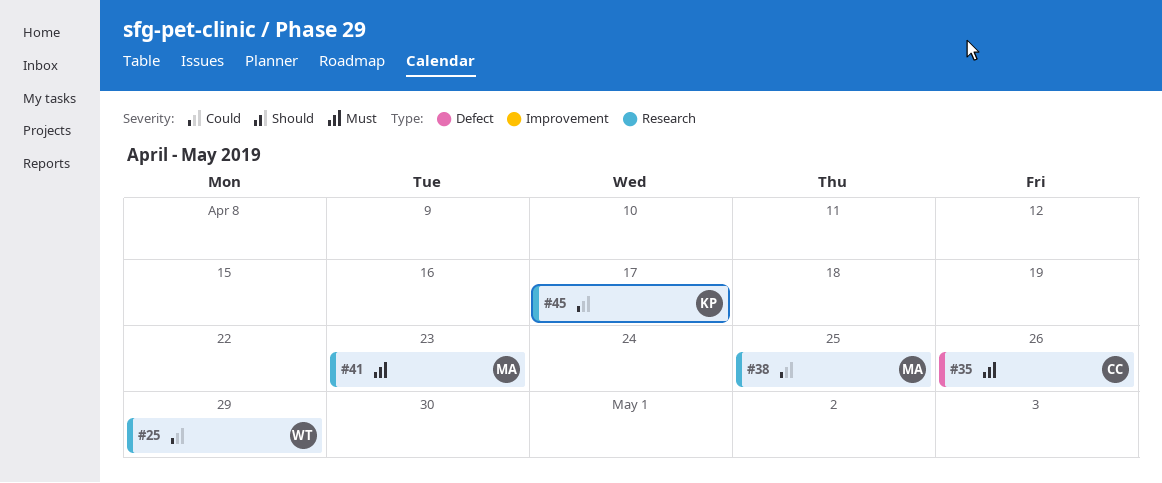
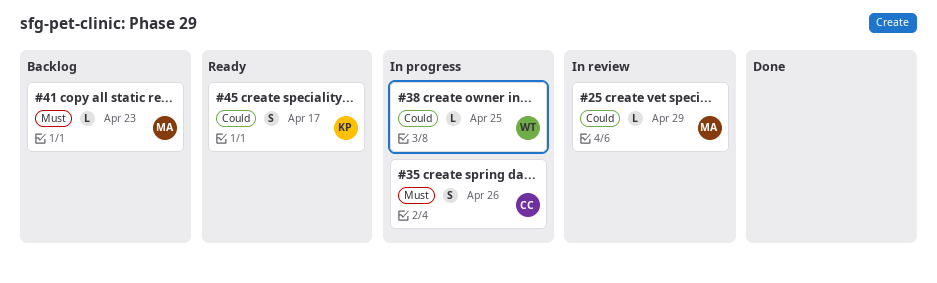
#25, owner: WT -> MA
#38, owner: MA -> WT

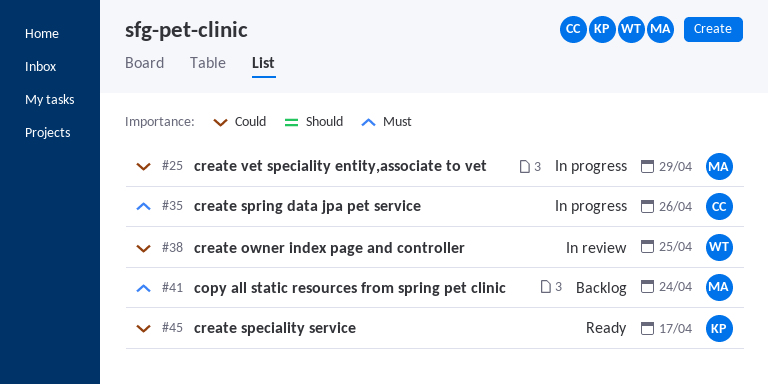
#25, status: In review -> In progress
#38, status: In progress -> In review
#41, due: Apr 23 -> Apr 24

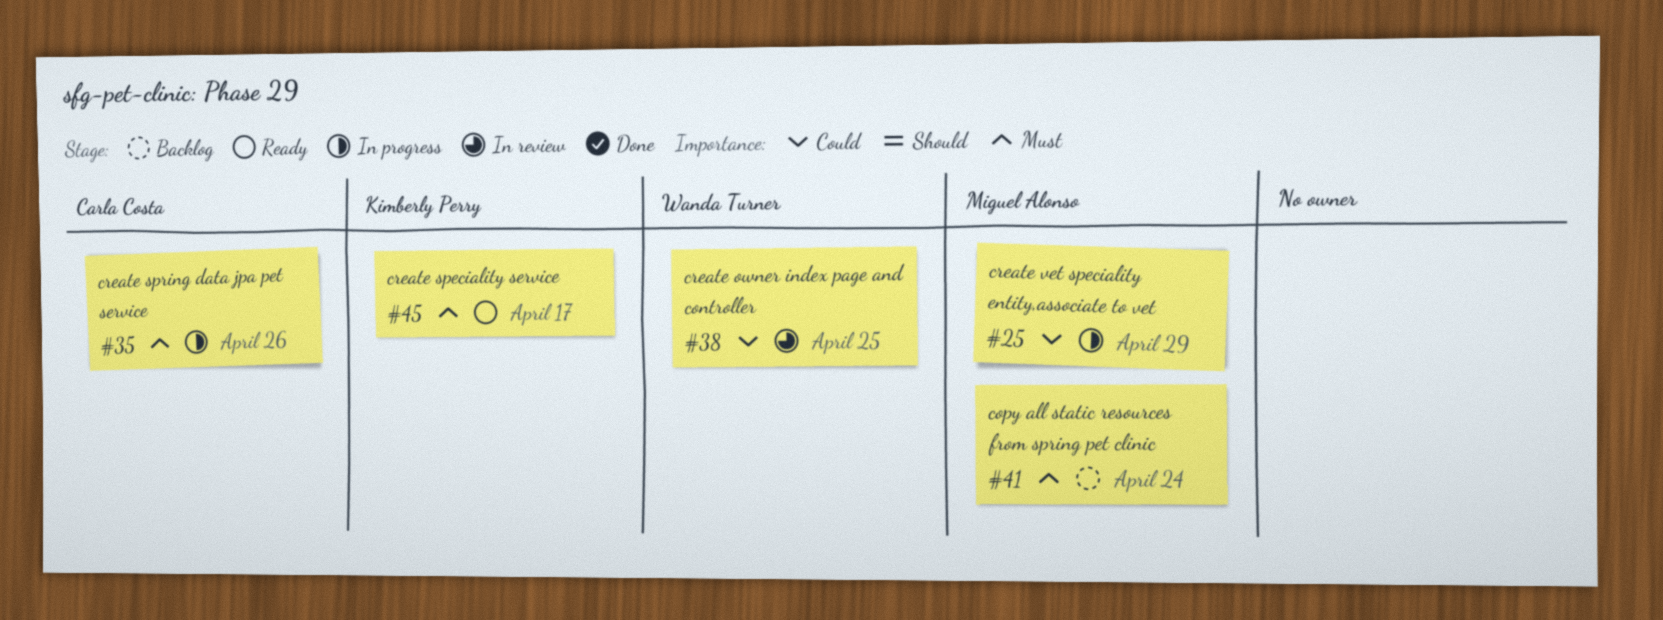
#45, priority: Could -> Must

